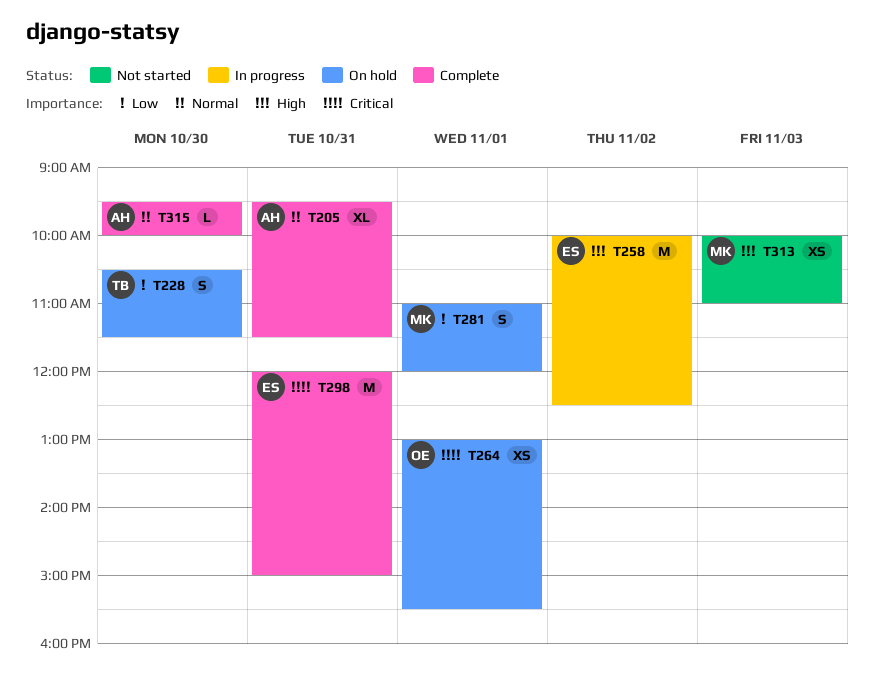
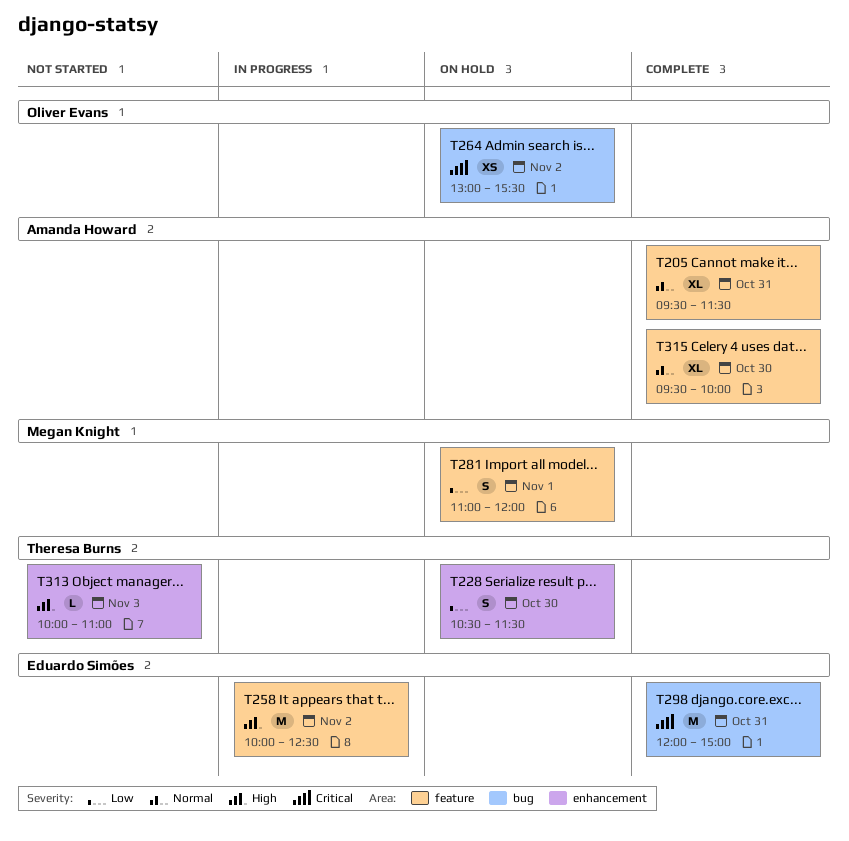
T264, day: Nov 1 -> Nov 2
T313, owner: Megan Knight -> Theresa Burns
T313, estimate: XS -> L
T315, estimate: L -> XL

